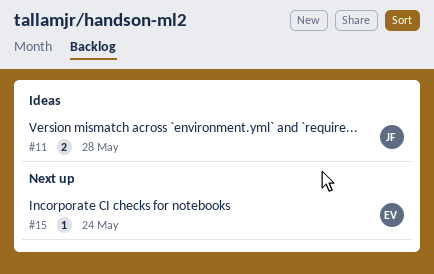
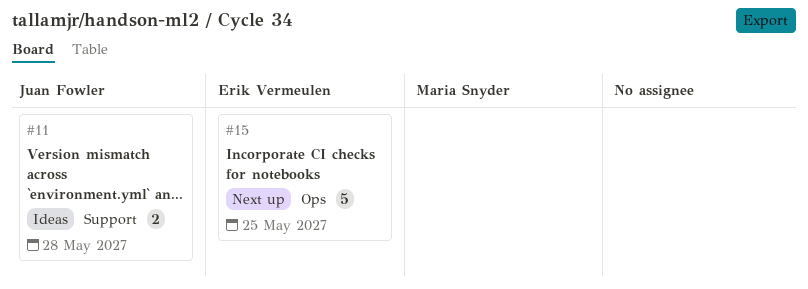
#15, estimate: 1 -> 5
#15, due: May 24 -> May 25

